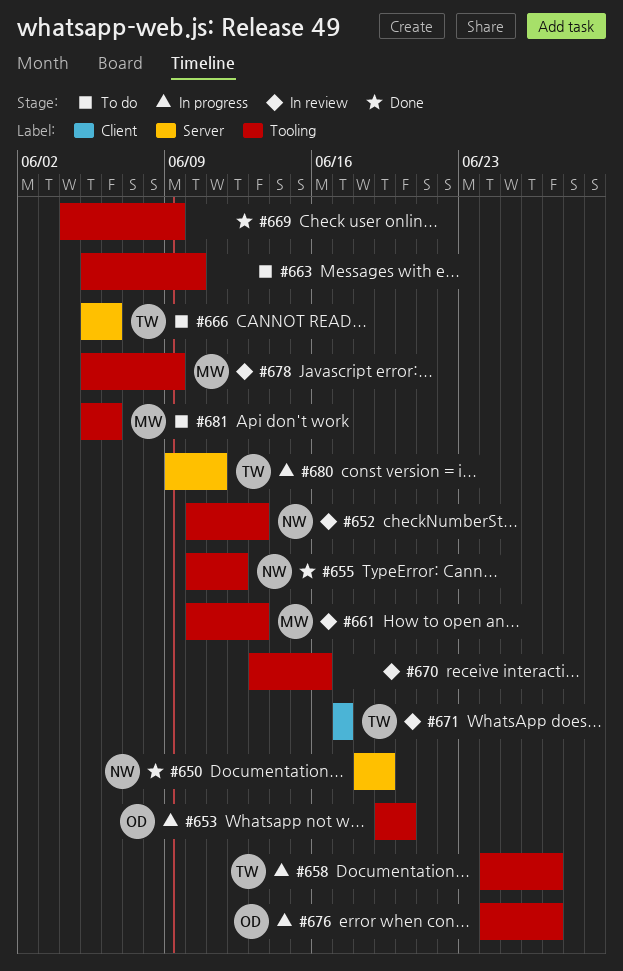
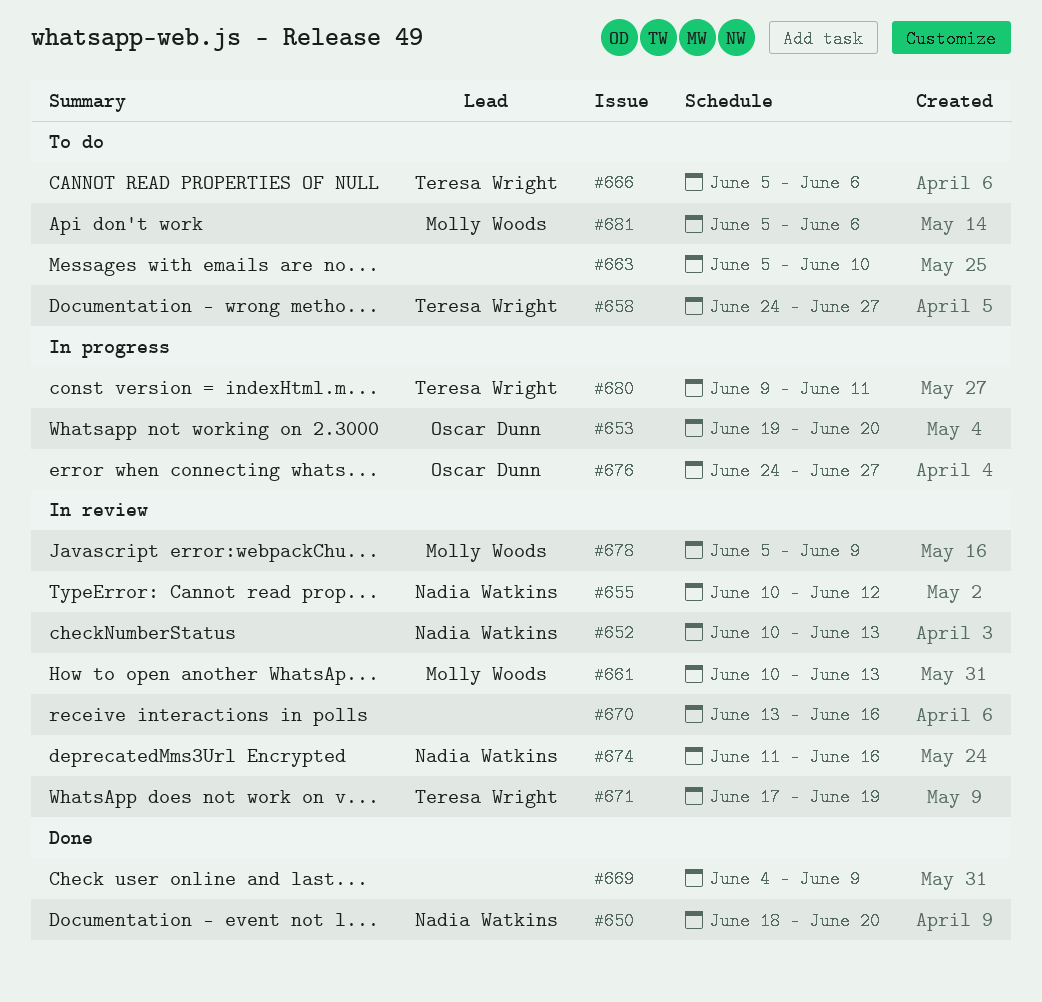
#650, due: Jun 19 -> Jun 20
#655, status: Done -> In review
#658, status: In progress -> To do
#671, due: Jun 17 -> Jun 19
#674: none -> present

